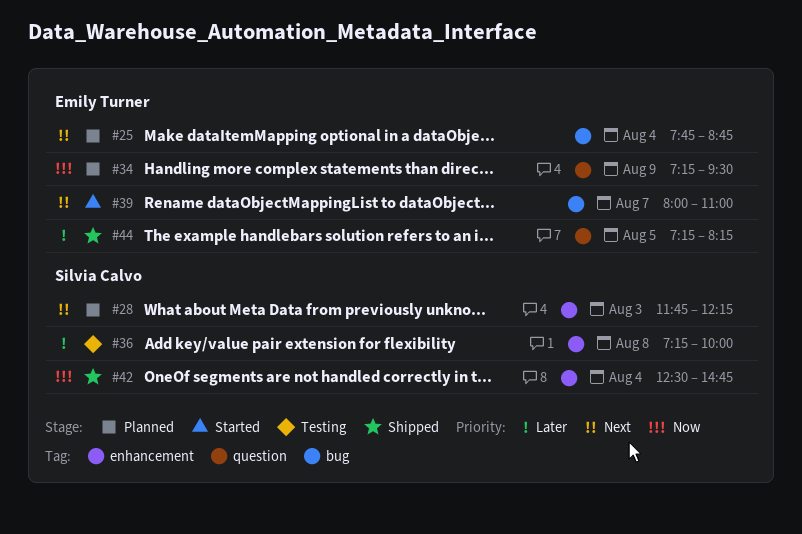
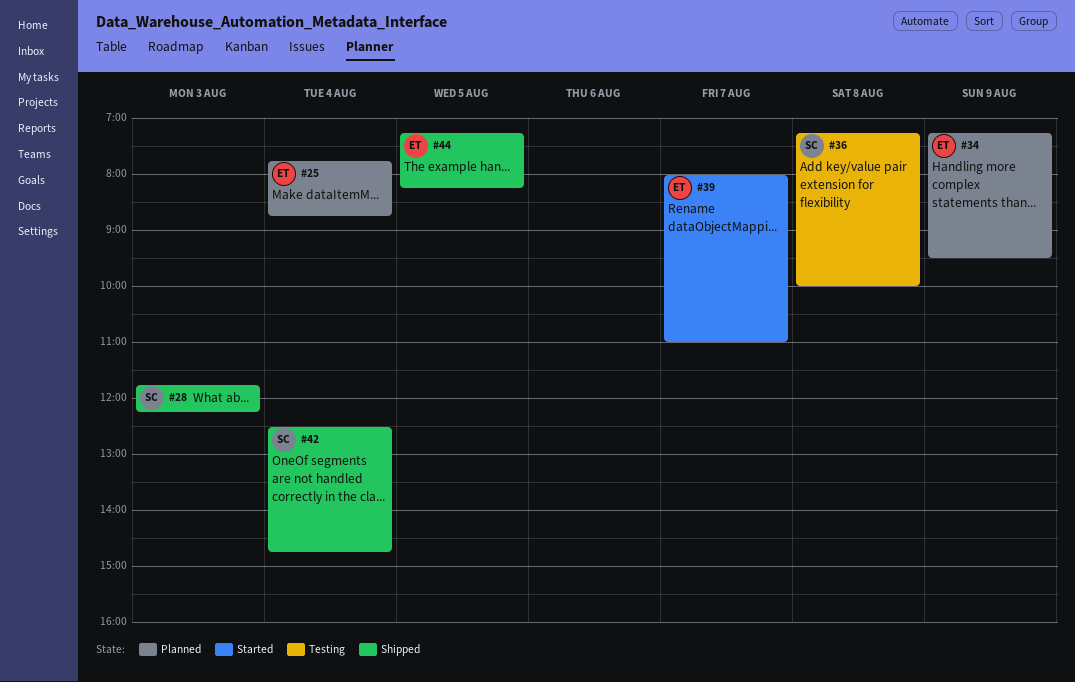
#28, status: Planned -> Shipped

